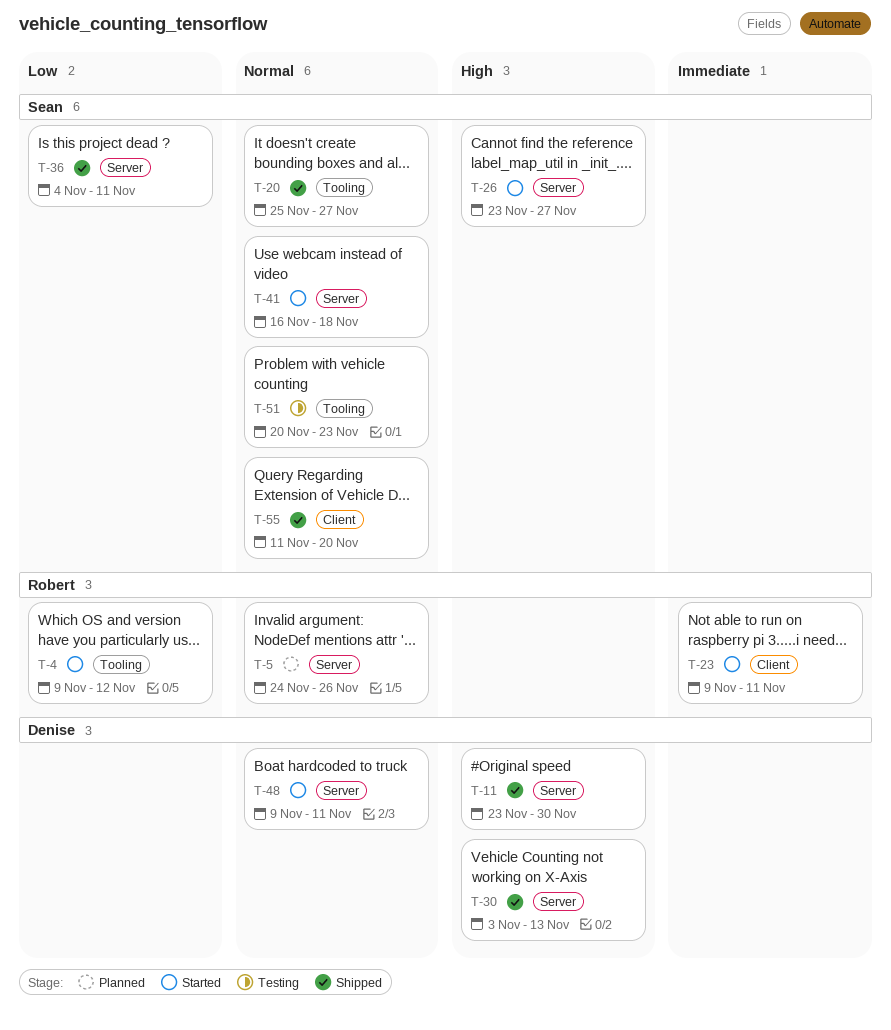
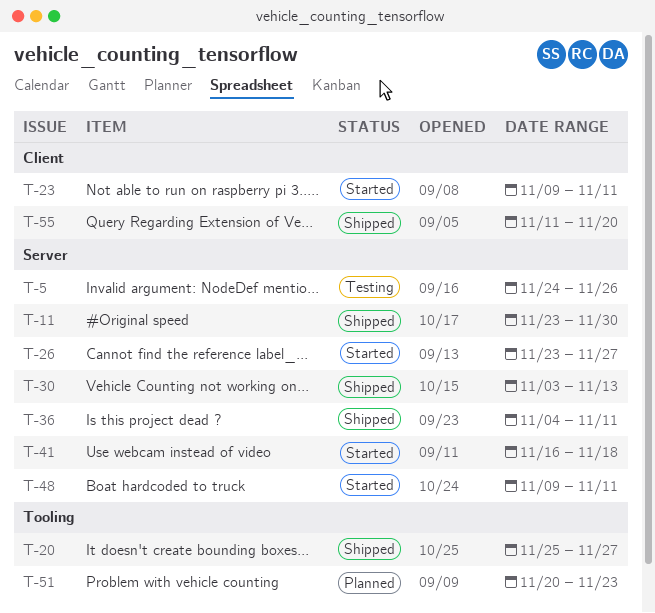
T-4: present -> none
T-5, status: Planned -> Testing
T-51, status: Testing -> Planned

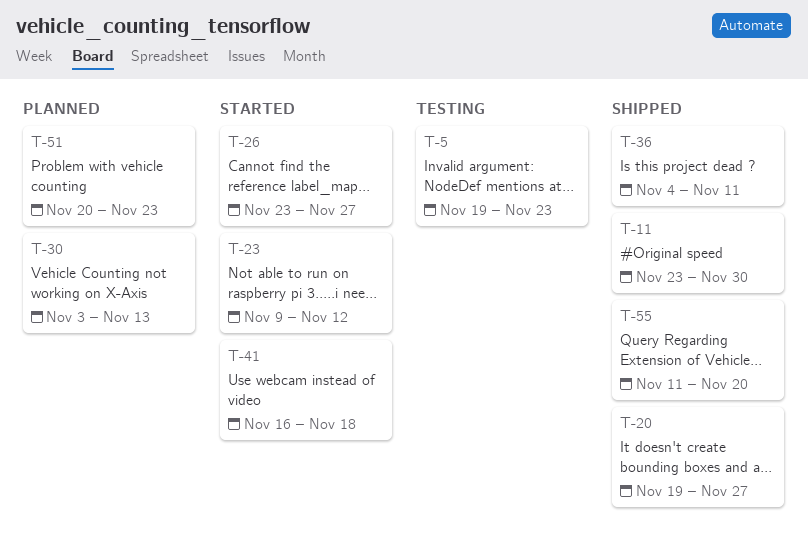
T-5, start: Nov 24 -> Nov 19
T-5, due: Nov 26 -> Nov 23
T-20, start: Nov 25 -> Nov 19
T-23, due: Nov 11 -> Nov 12
T-30, status: Shipped -> Planned
T-48: present -> none

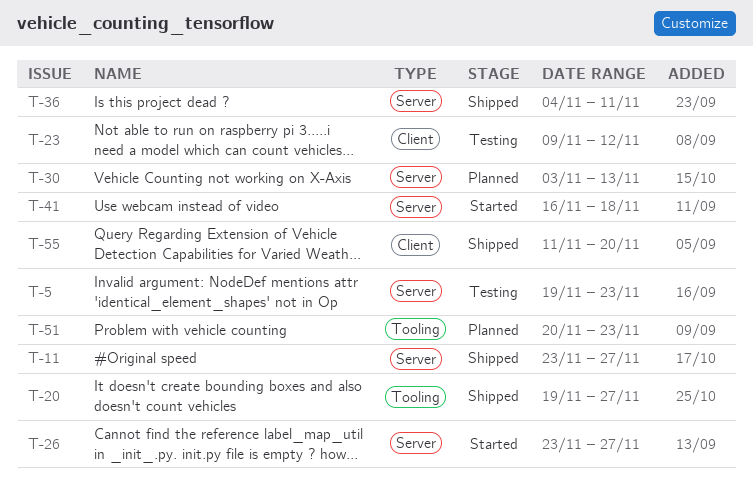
T-11, due: Nov 30 -> Nov 27
T-23, status: Started -> Testing

